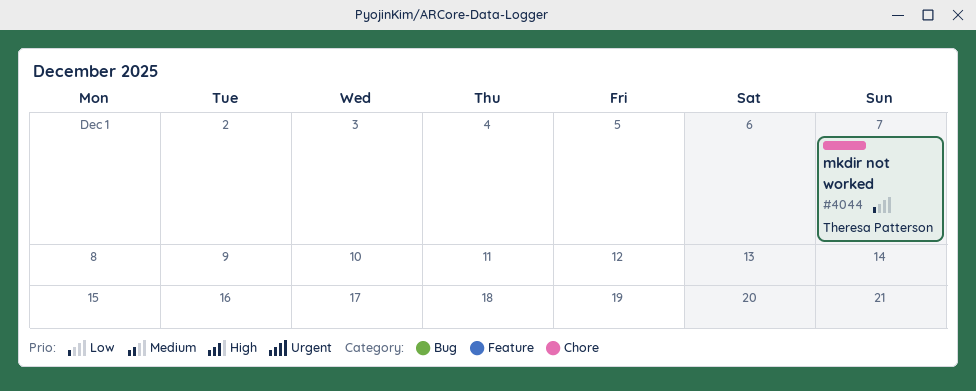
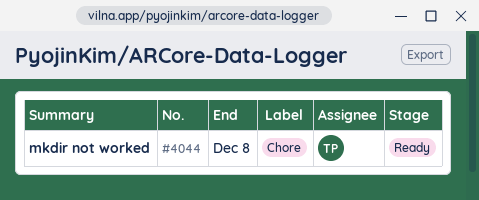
#4044, due: Dec 7 -> Dec 8

